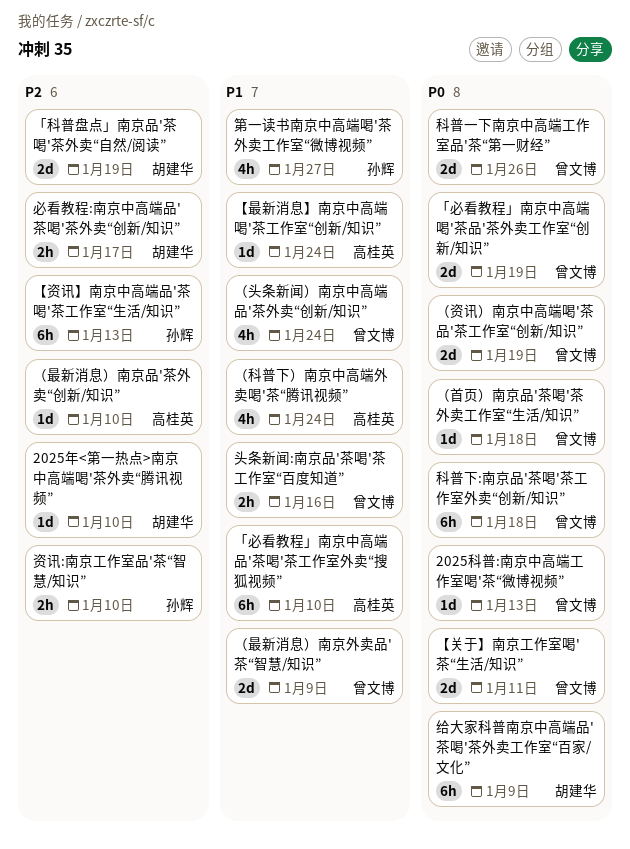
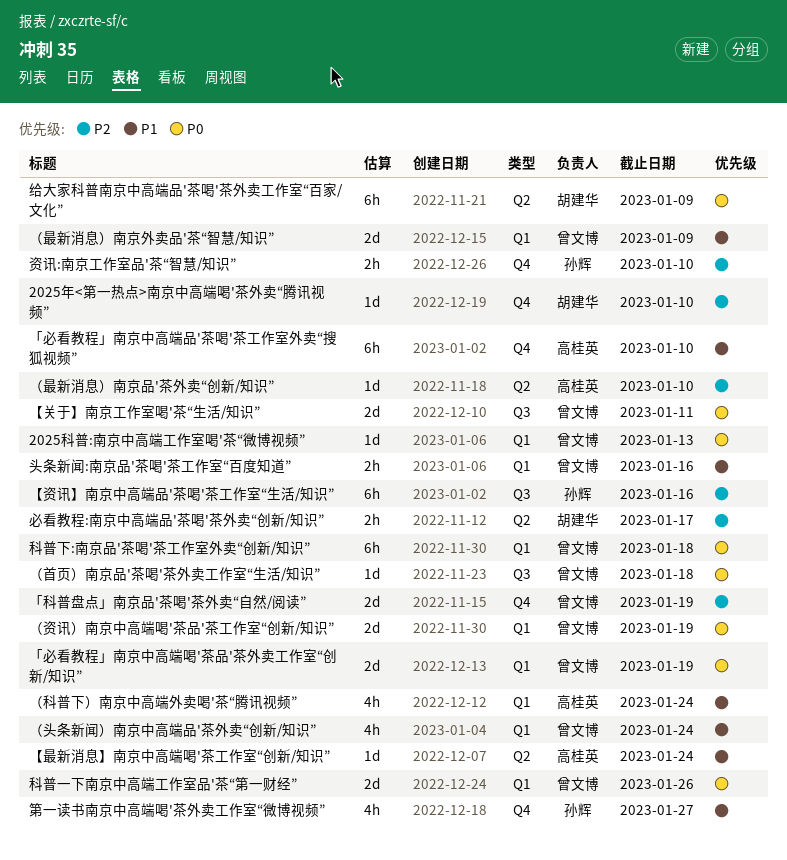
「科普盘点」南京品'茶喝'茶外卖“自然/阅读”, owner: 胡建华 -> 曾文博
【资讯】南京中高端品'茶喝'茶工作室“生活/知识”, due: Jan 13 -> Jan 16

